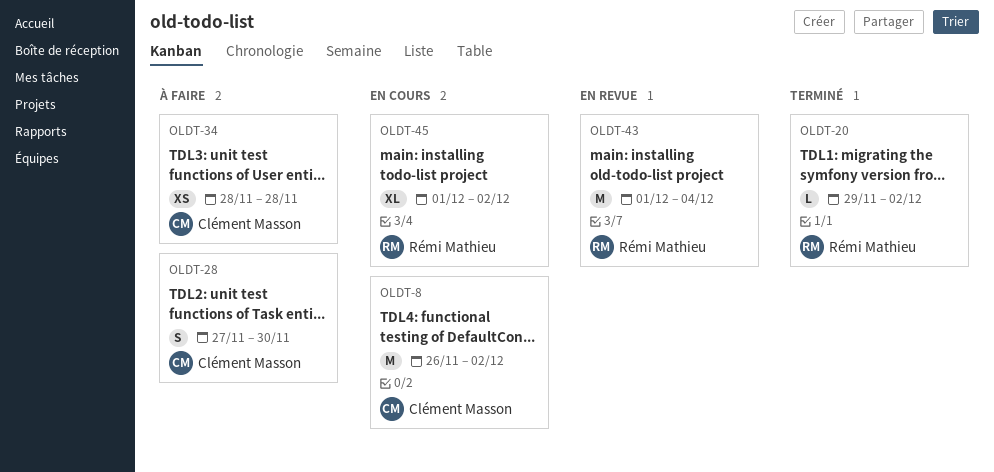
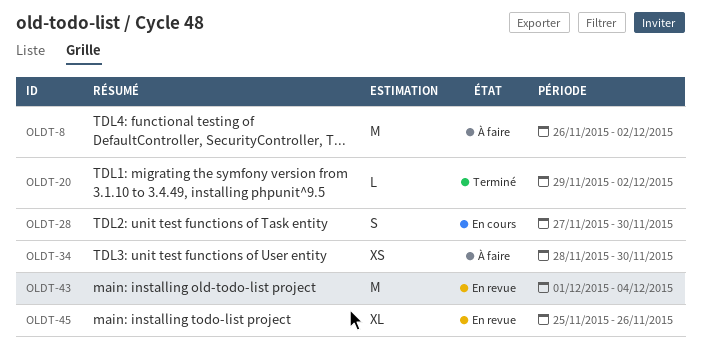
OLDT-8, status: En cours -> À faire
OLDT-28, status: À faire -> En cours
OLDT-34, due: Nov 28 -> Nov 30
OLDT-45, status: En cours -> En revue
OLDT-45, start: Dec 1 -> Nov 25
OLDT-45, due: Dec 2 -> Nov 26

